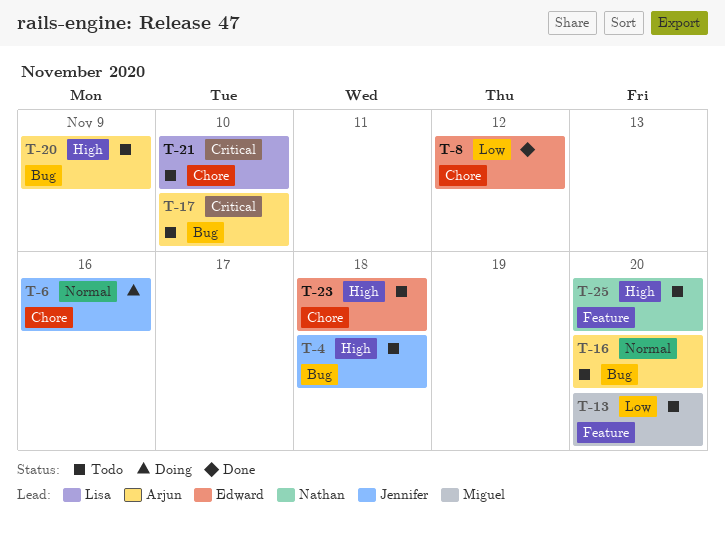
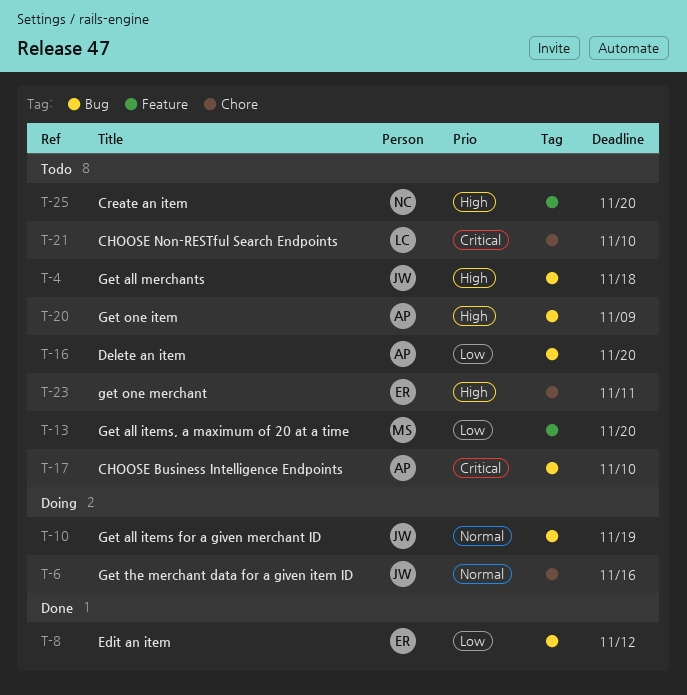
T-8, label: Chore -> Bug
T-10: none -> present
T-16, priority: Normal -> Low
T-23, due: Nov 18 -> Nov 11

